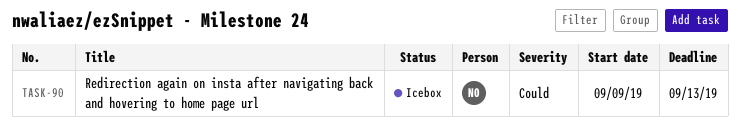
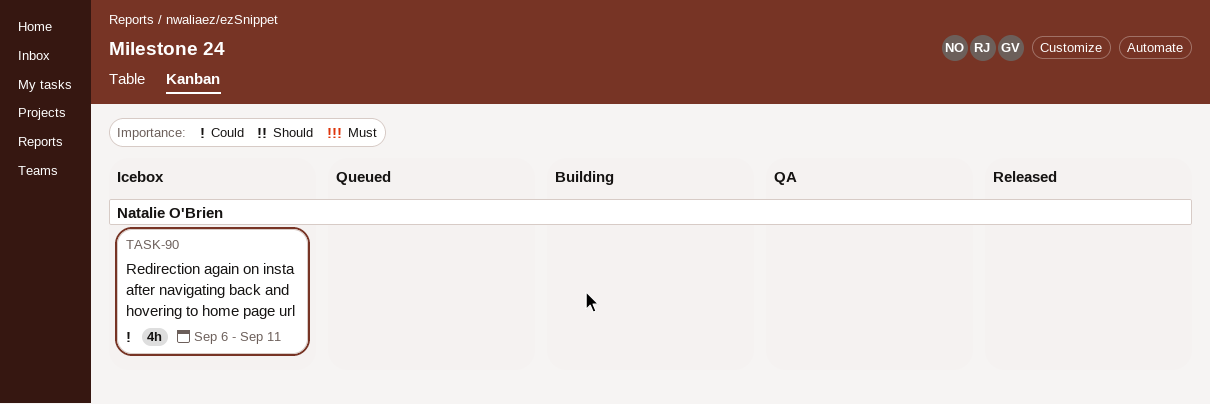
TASK-90, start: Sep 9 -> Sep 6
TASK-90, due: Sep 13 -> Sep 11

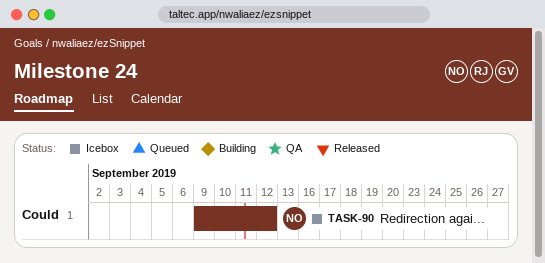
TASK-90, start: Sep 6 -> Sep 9
TASK-90, due: Sep 11 -> Sep 12

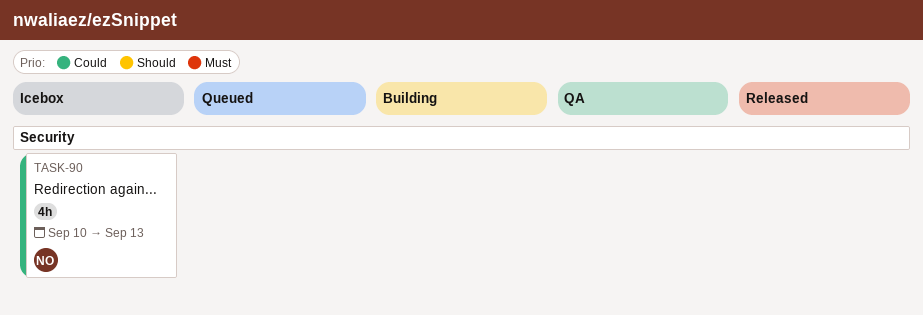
TASK-90, start: Sep 9 -> Sep 10
TASK-90, due: Sep 12 -> Sep 13

